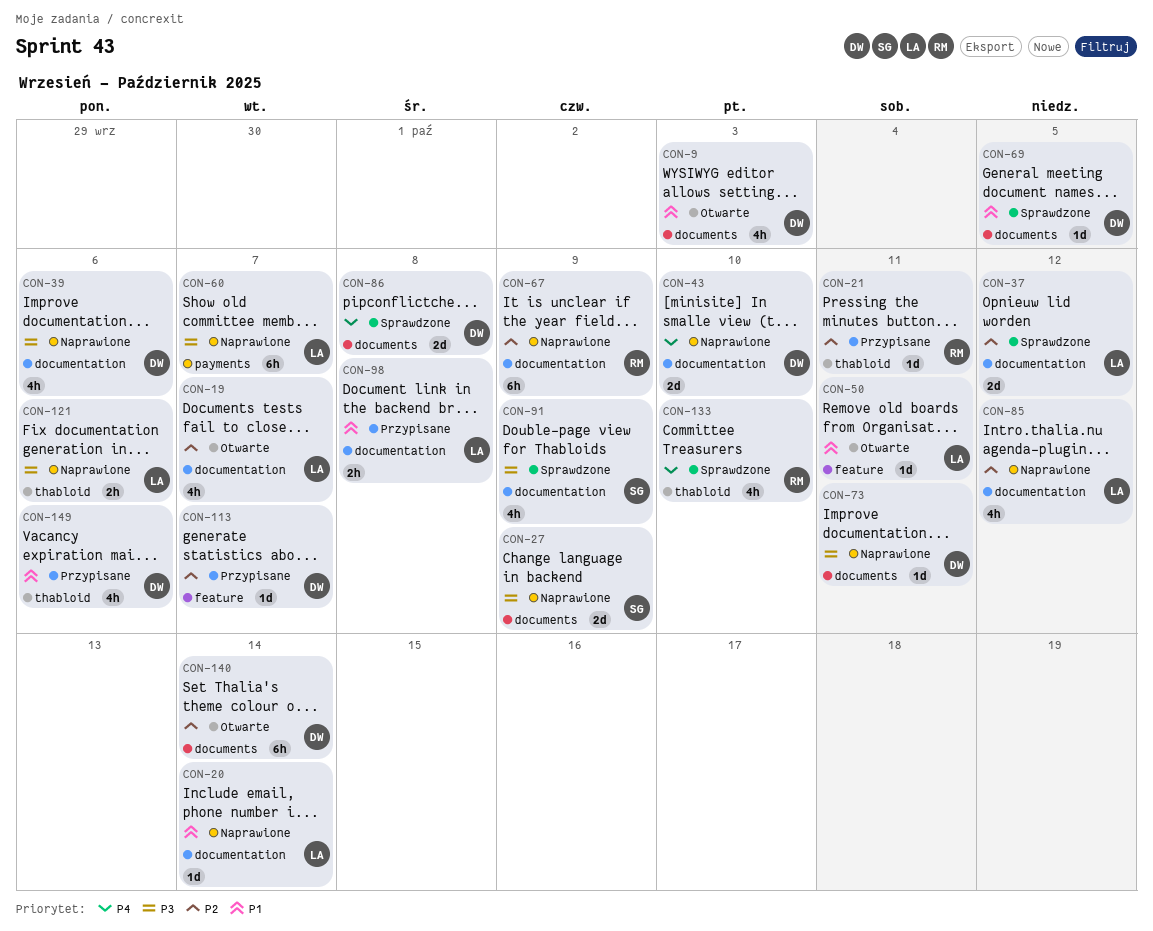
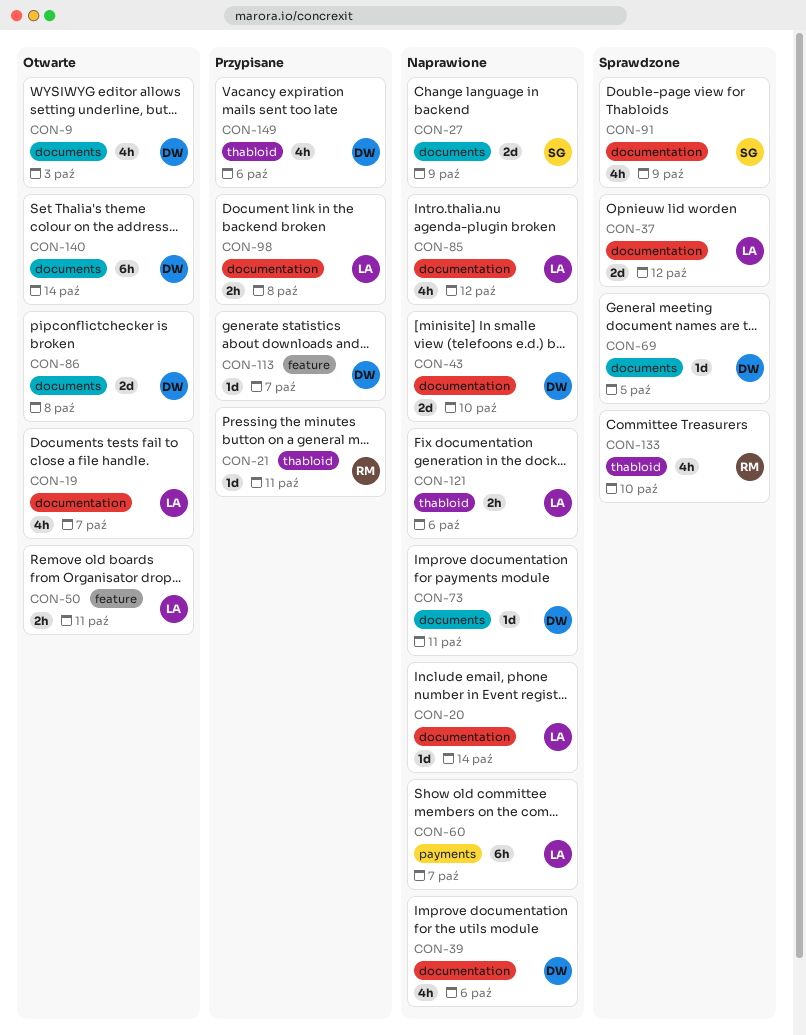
CON-50, estimate: 1d -> 2h
CON-67: present -> none
CON-86, status: Sprawdzone -> Otwarte

